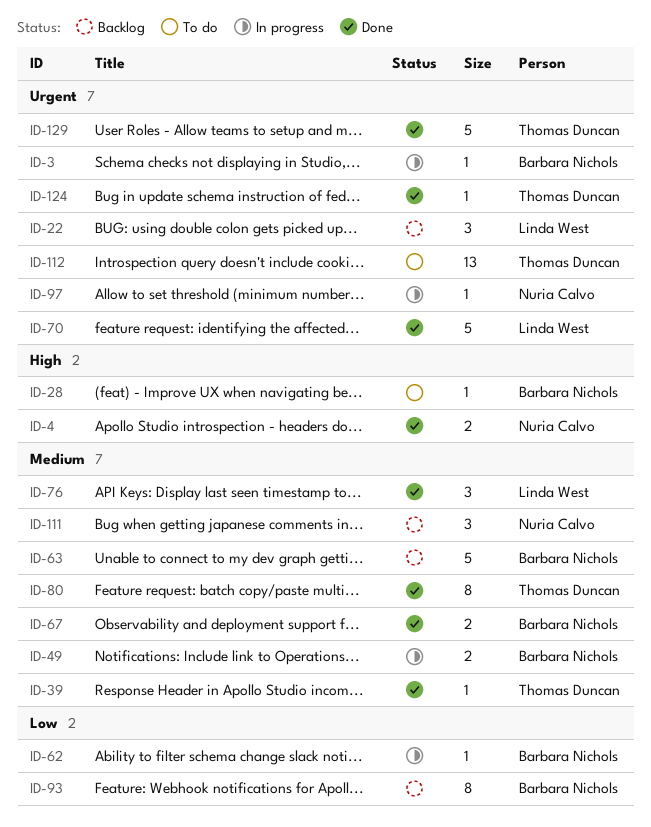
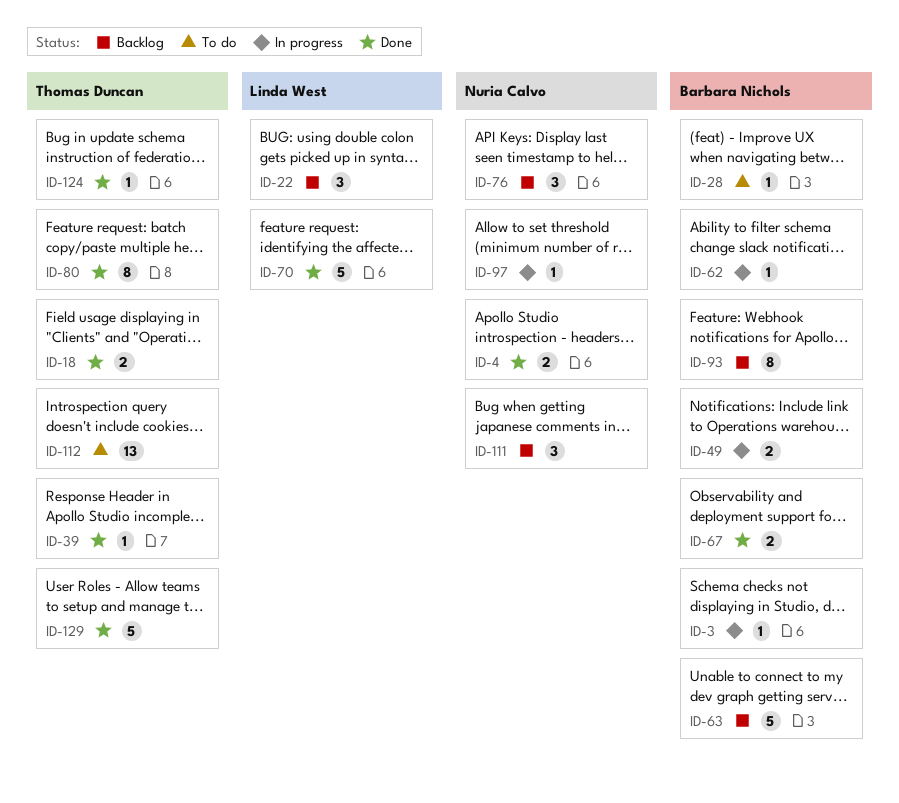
ID-18: none -> present
ID-76, status: Done -> Backlog
ID-76, owner: Linda West -> Nuria Calvo

